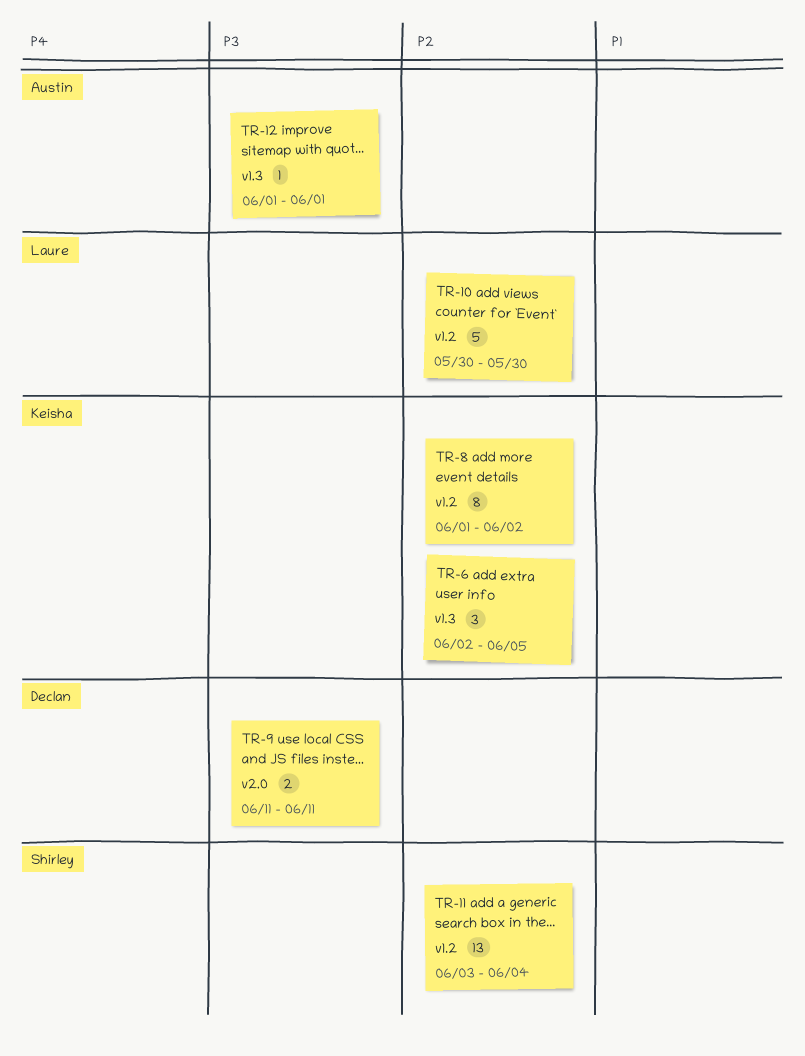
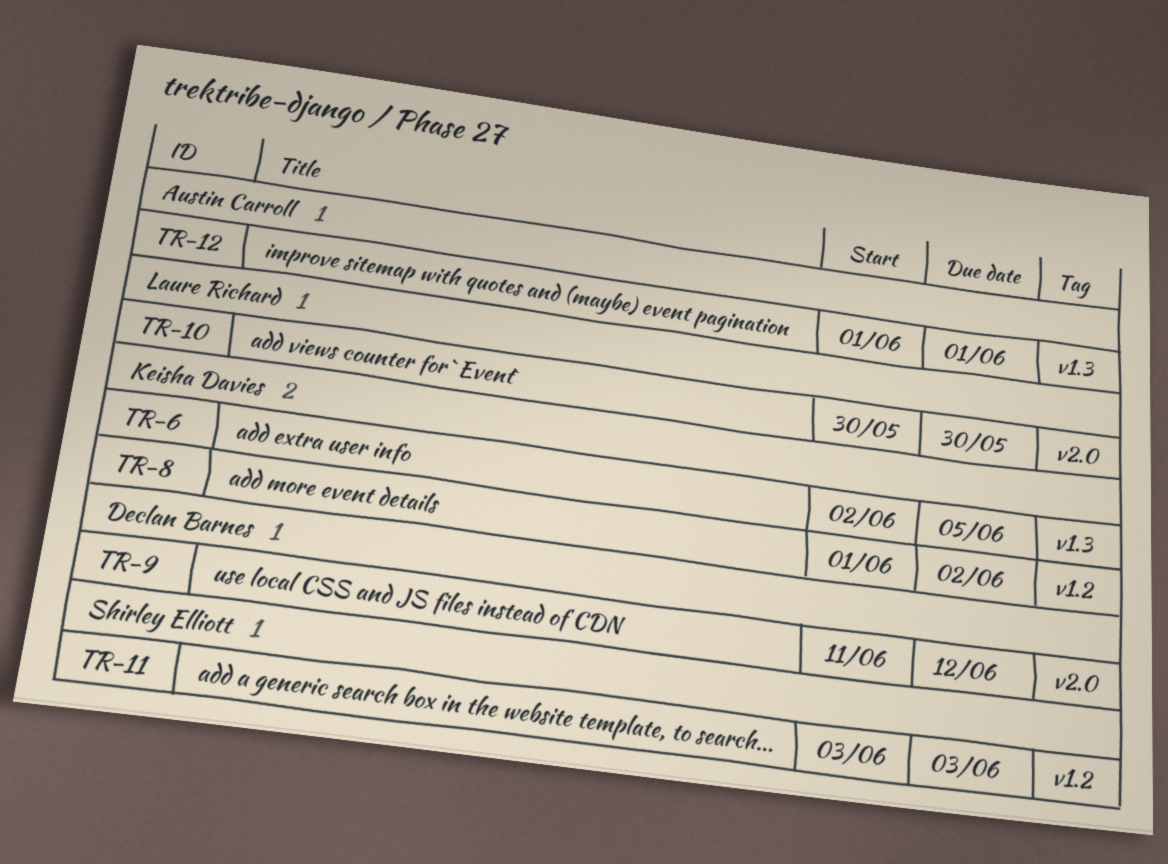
TR-9, due: Jun 11 -> Jun 12
TR-10, label: v1.2 -> v2.0
TR-11, due: Jun 4 -> Jun 3

